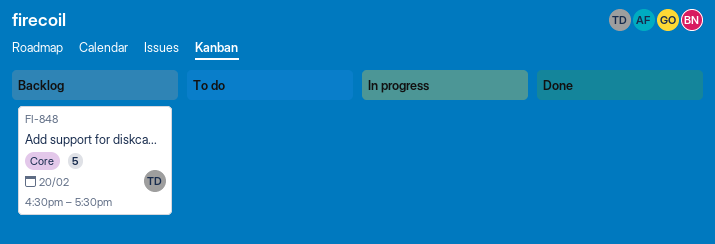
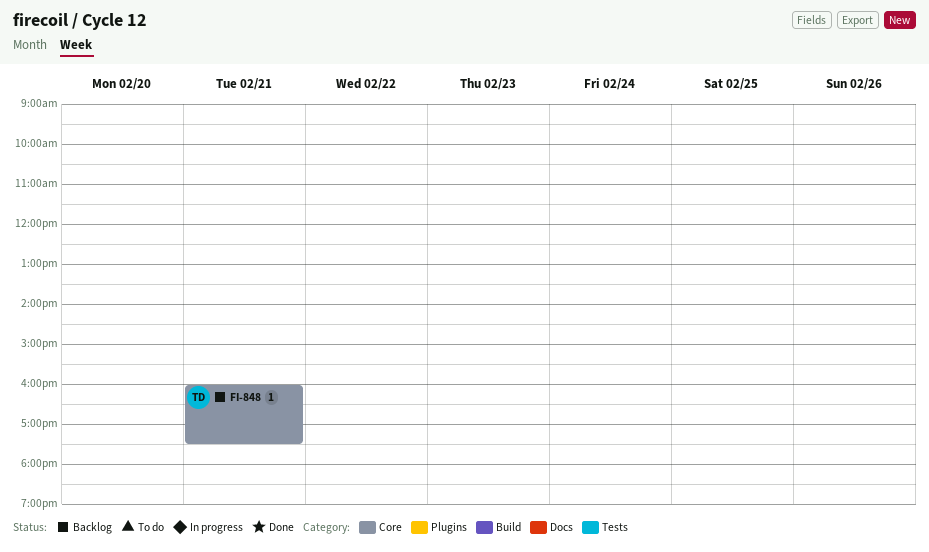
FI-848, estimate: 5 -> 1
FI-848, day: Feb 20 -> Feb 21
FI-848, begins: 16:30 -> 16:00

